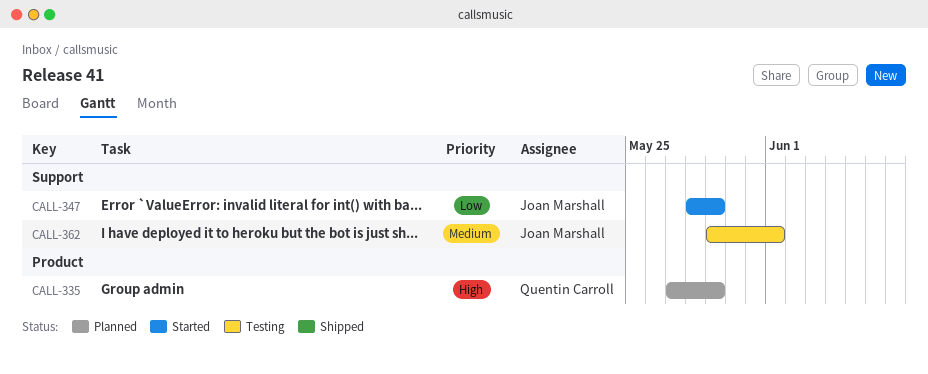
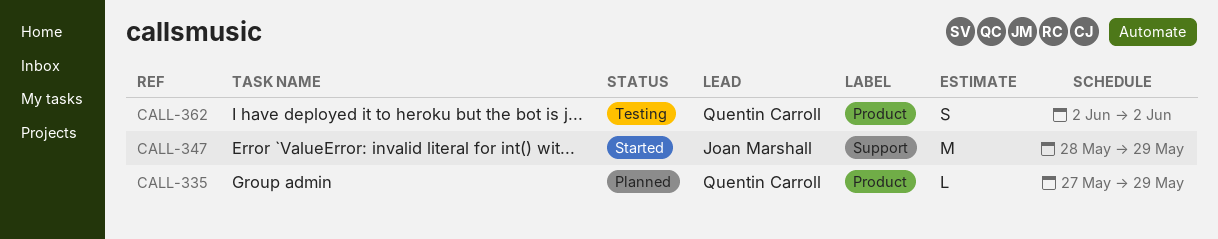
CALL-362, owner: Joan Marshall -> Quentin Carroll
CALL-362, label: Support -> Product
CALL-362, start: May 29 -> Jun 2
CALL-362, due: Jun 1 -> Jun 2

